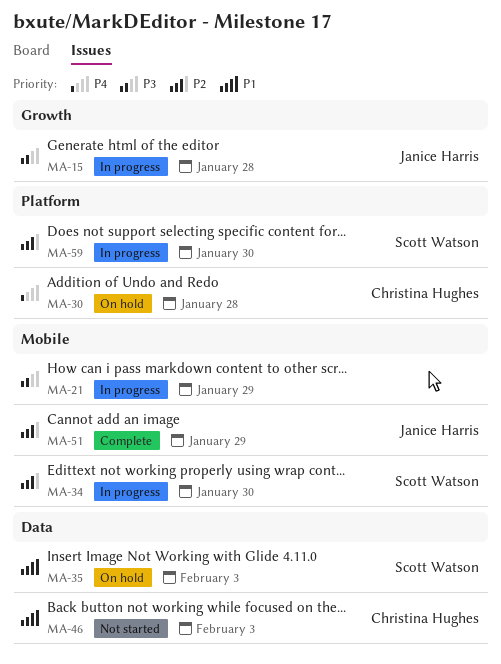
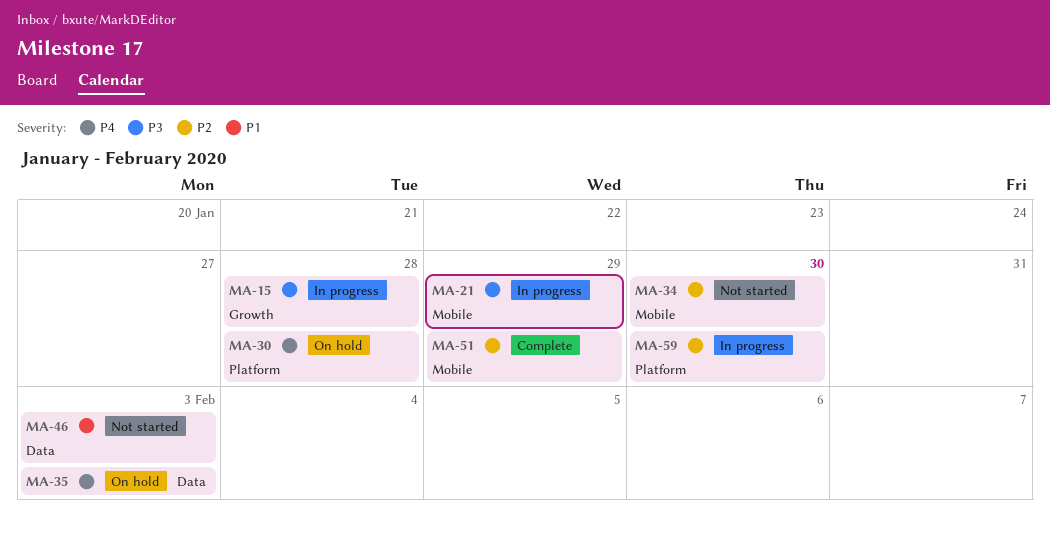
MA-34, status: In progress -> Not started
MA-35, priority: P1 -> P4

